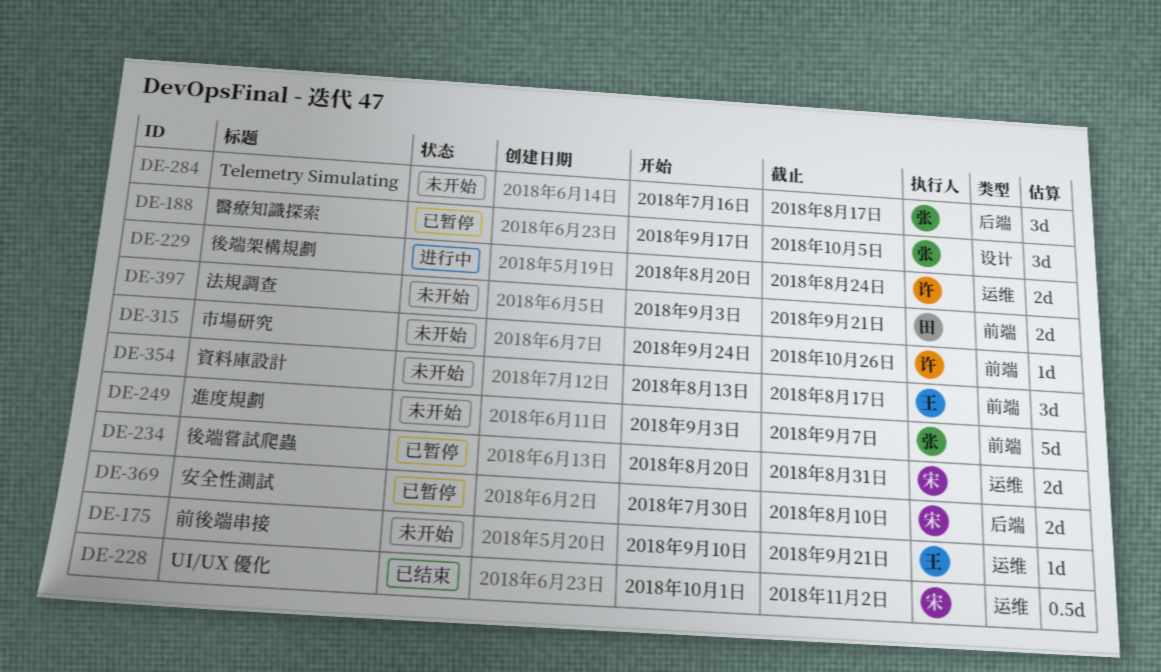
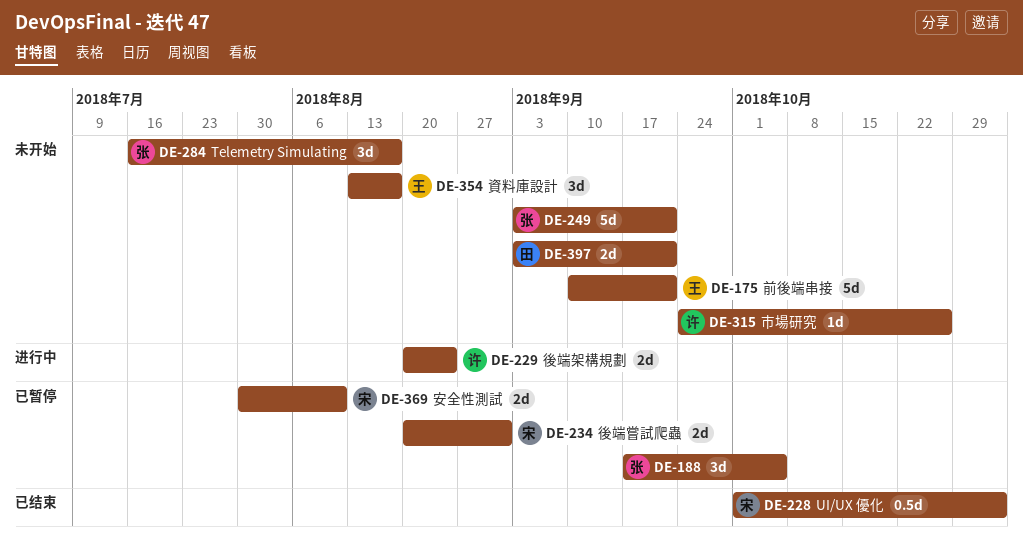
DE-175, estimate: 1d -> 5d
DE-249, due: Sep 7 -> Sep 21

